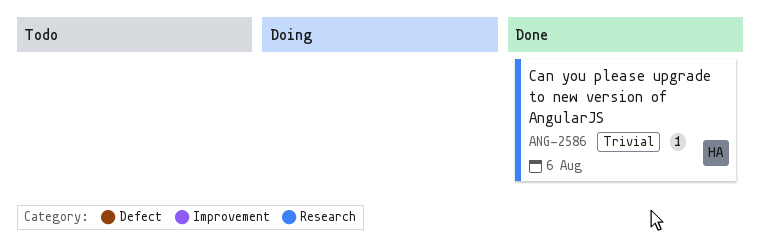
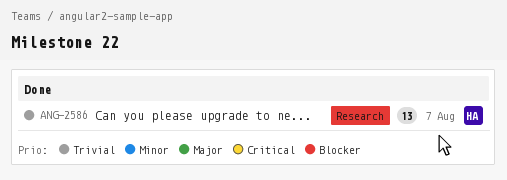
ANG-2586, estimate: 1 -> 13
ANG-2586, due: Aug 6 -> Aug 7

